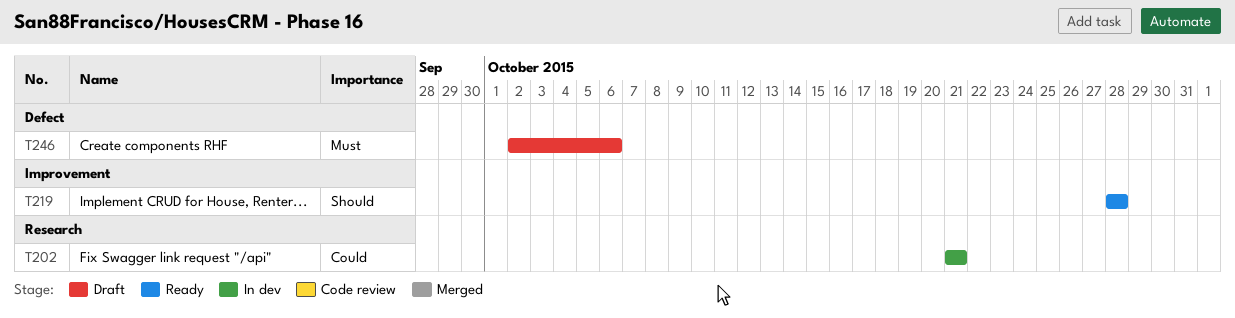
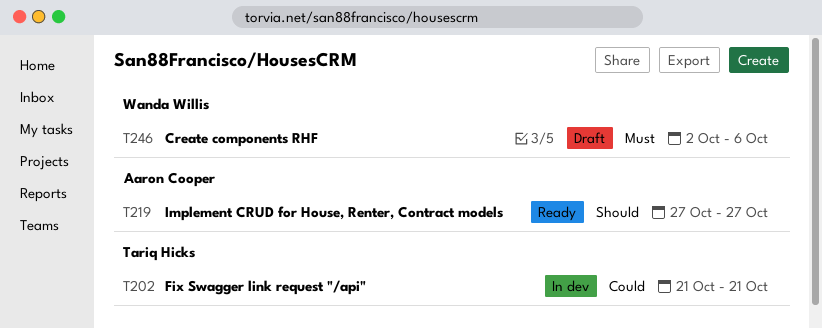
T219, start: Oct 28 -> Oct 27
T219, due: Oct 28 -> Oct 27

